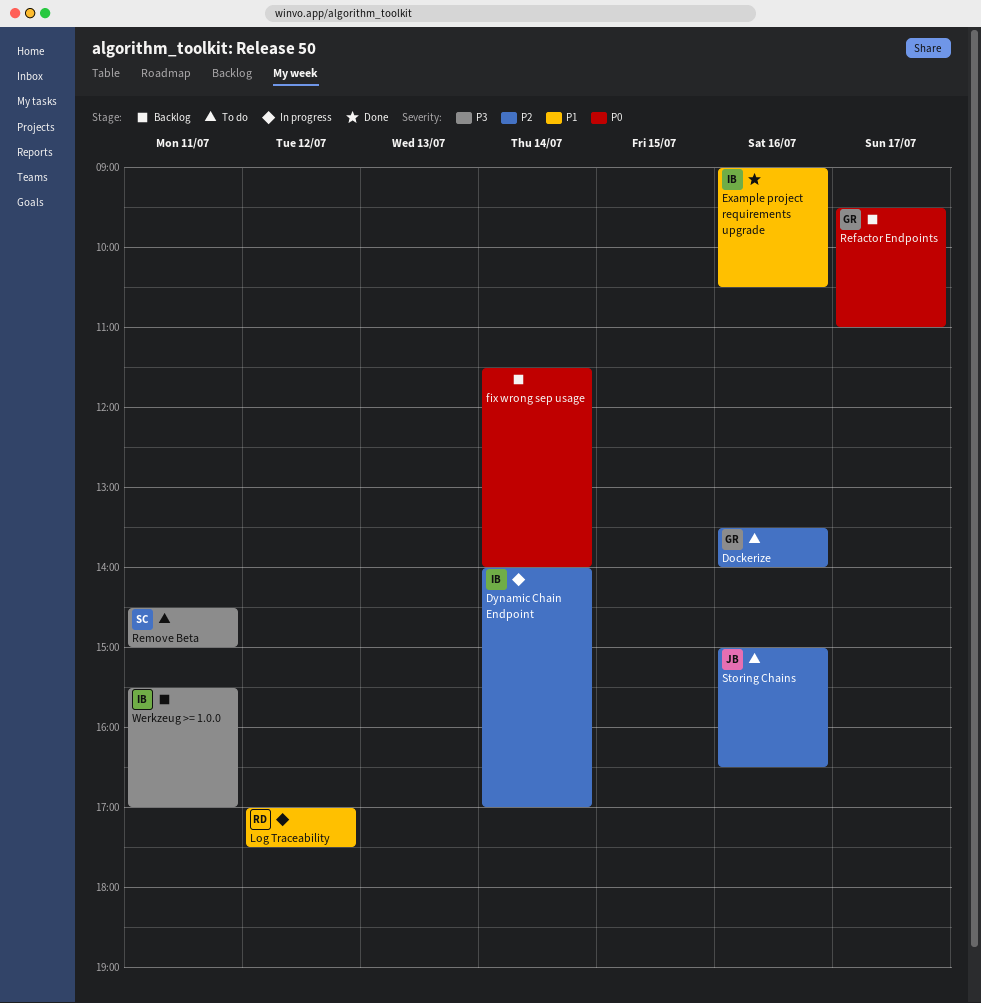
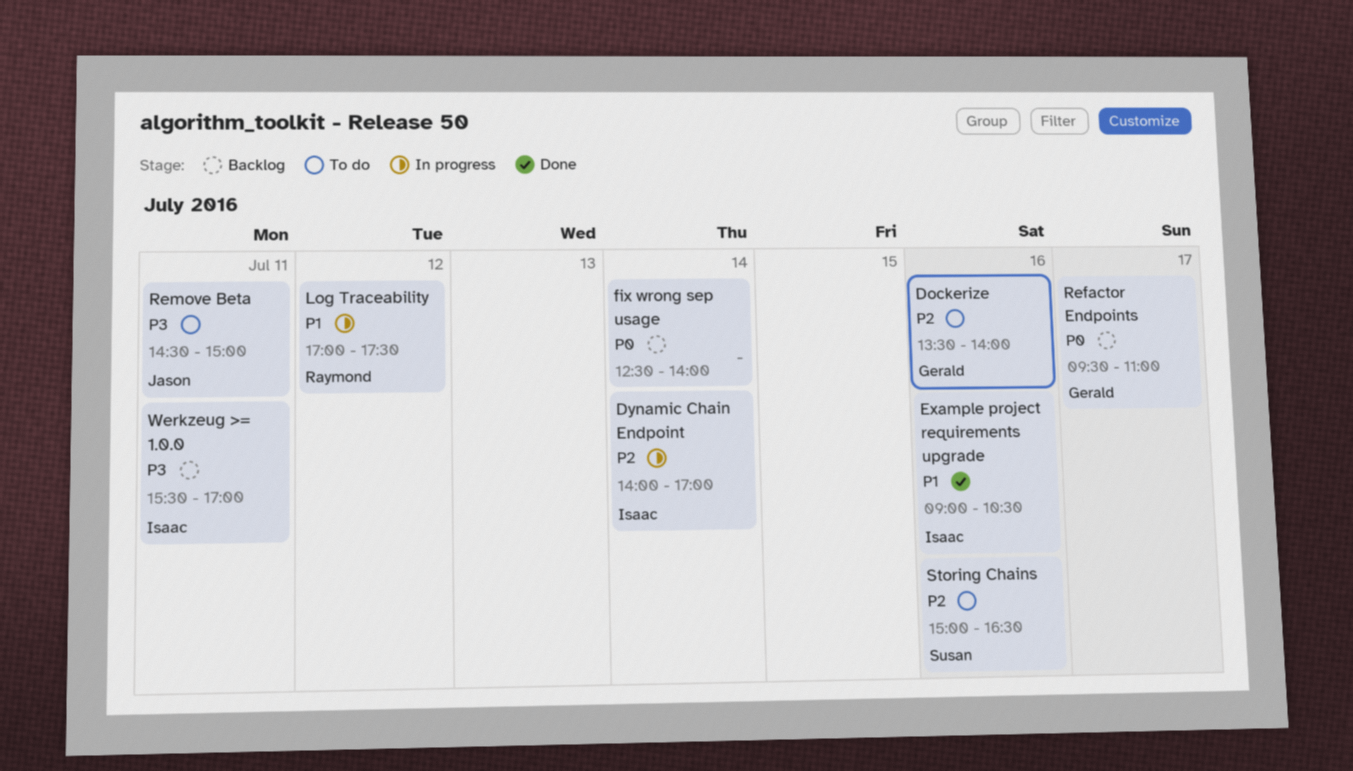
fix wrong sep usage, begins: 11:30 -> 12:30
Remove Beta, owner: Susan -> Jason
Storing Chains, owner: Jason -> Susan

